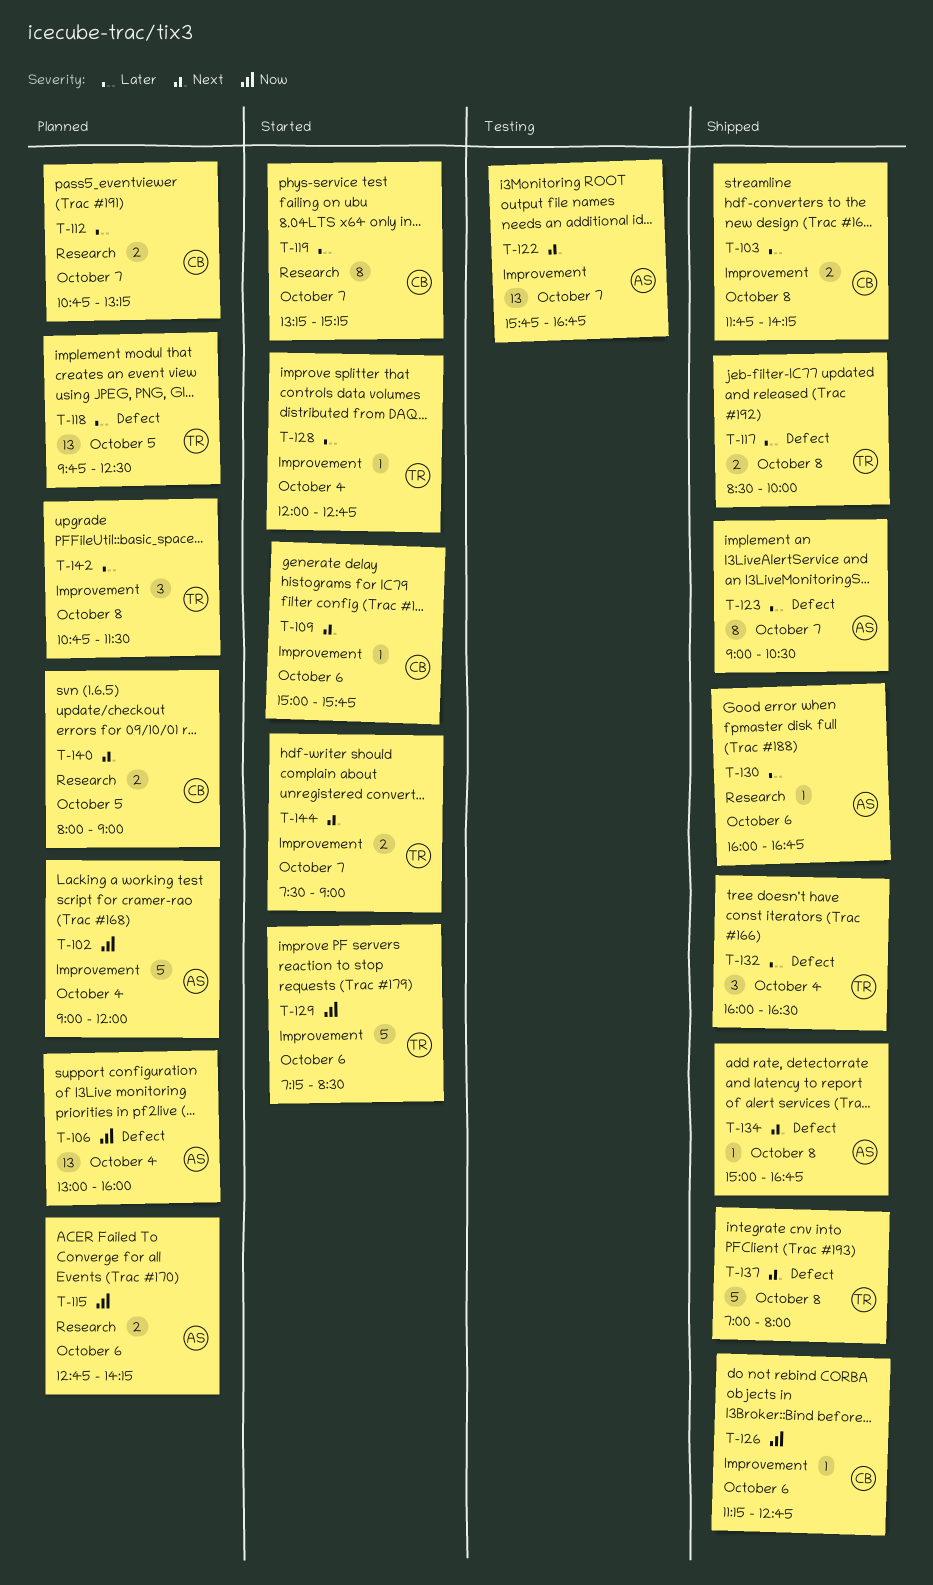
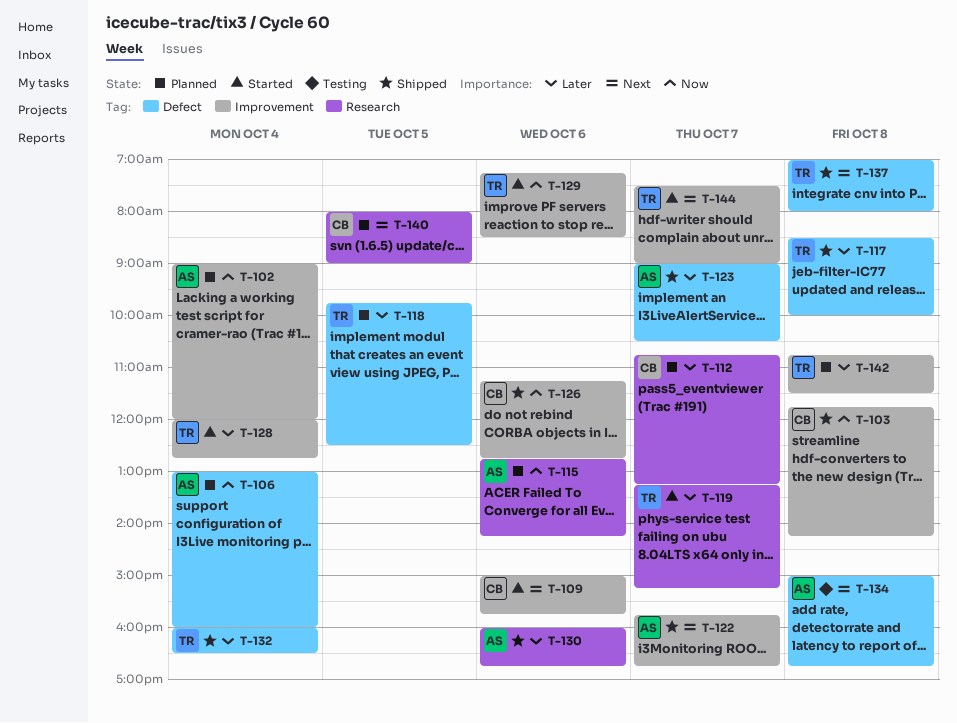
T-103, priority: Later -> Now
T-119, owner: CB -> TR
T-122, status: Testing -> Shipped
T-134, status: Shipped -> Testing

